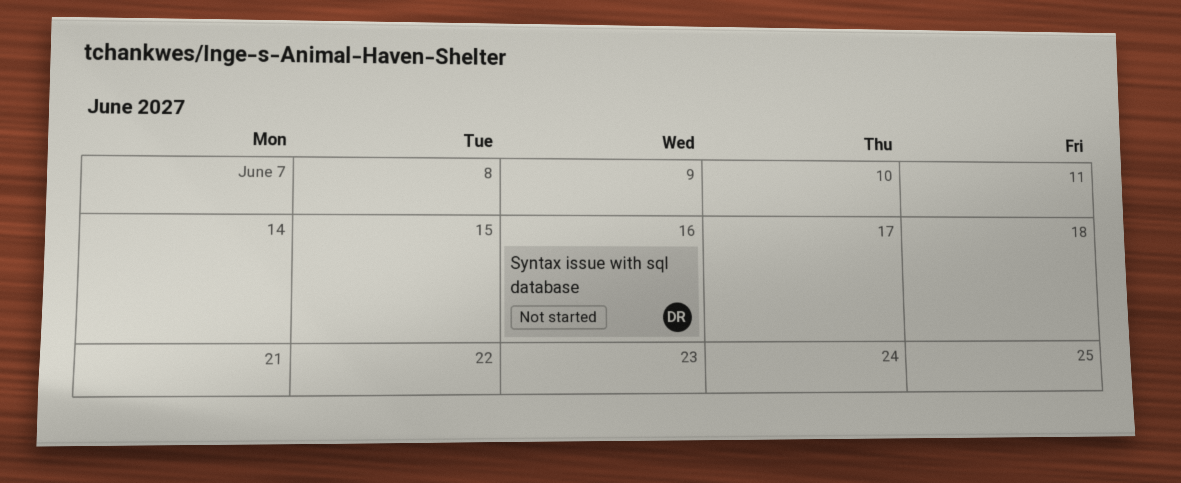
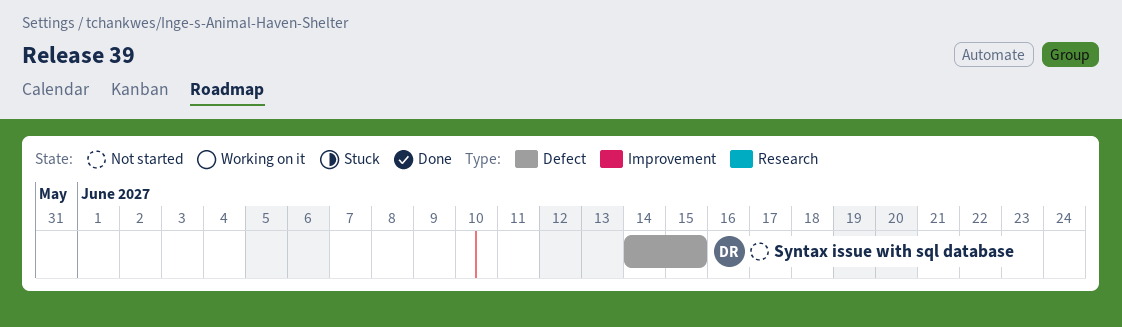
Syntax issue with sql database, due: Jun 16 -> Jun 15

